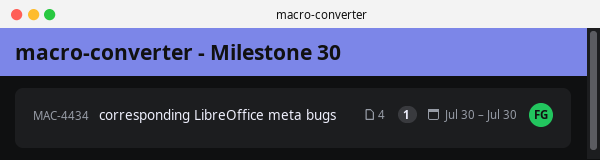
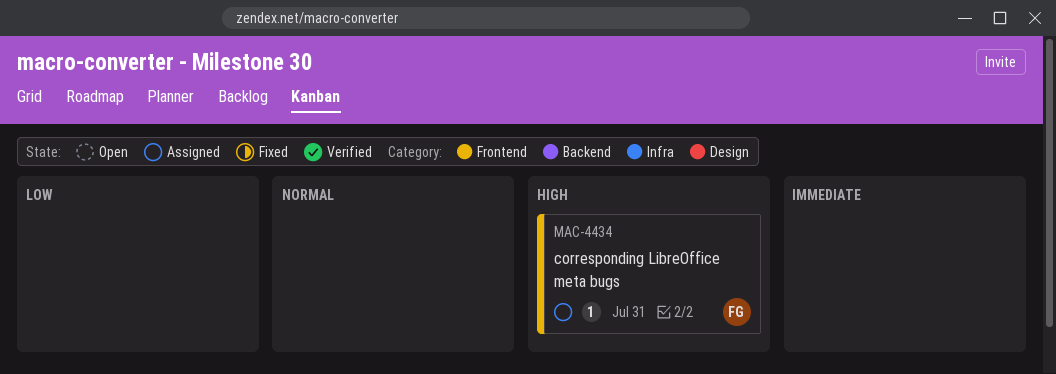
MAC-4434, due: Jul 30 -> Jul 31

